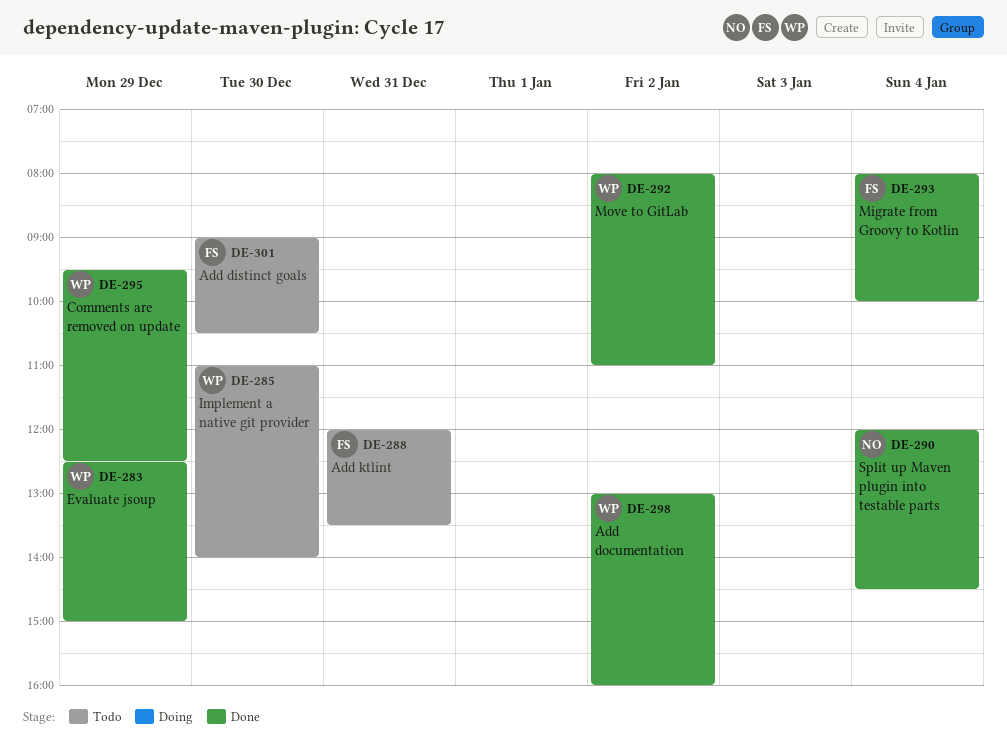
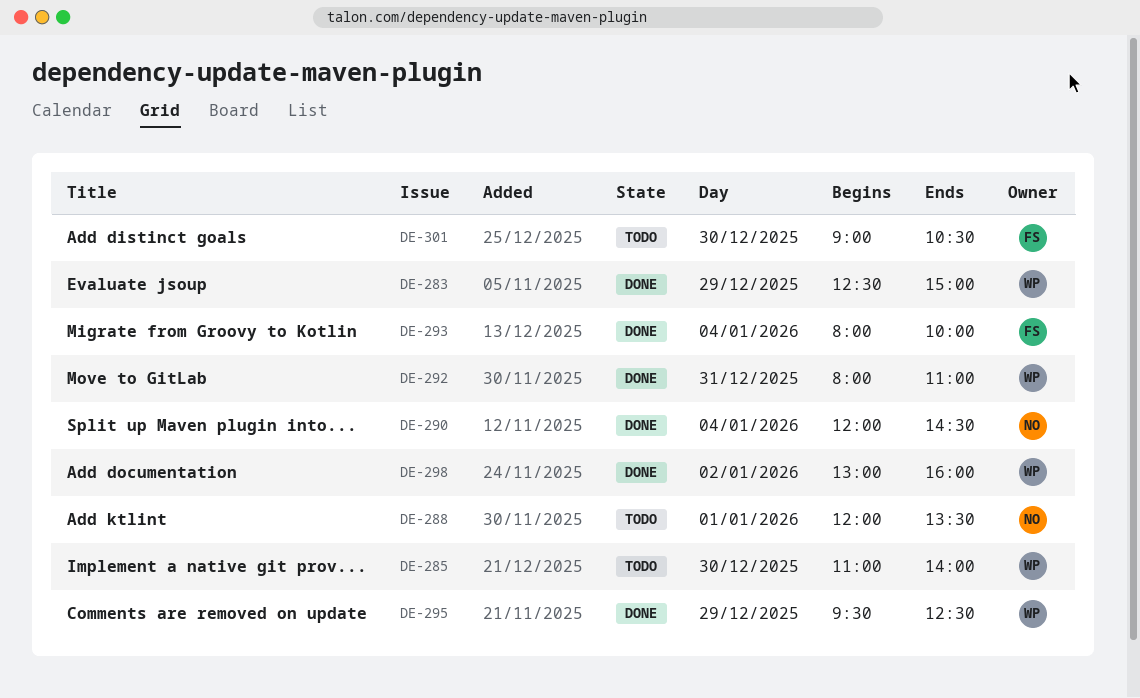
DE-288, owner: FS -> NO
DE-288, day: Dec 31 -> Jan 1
DE-292, day: Jan 2 -> Dec 31

